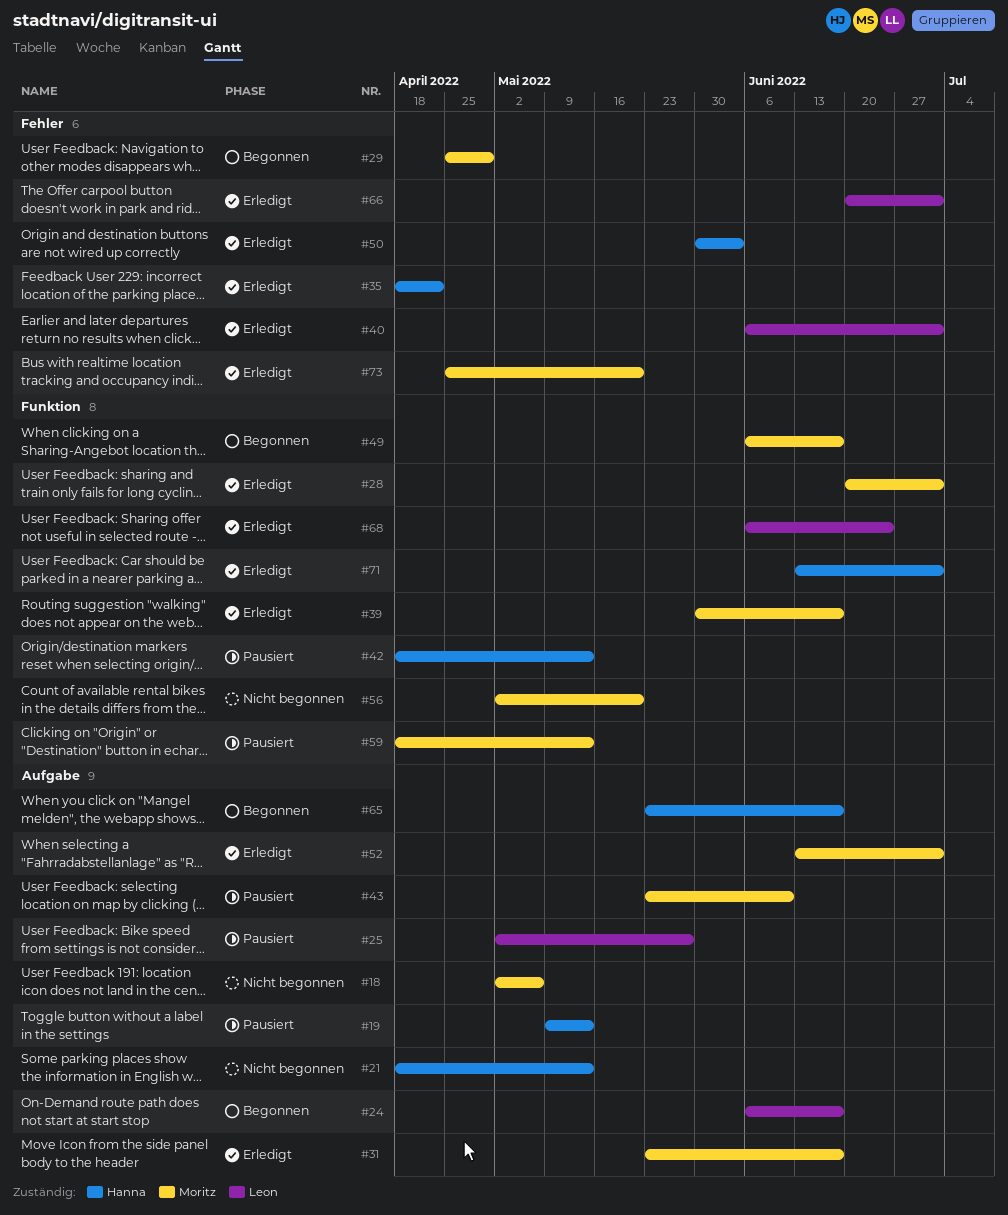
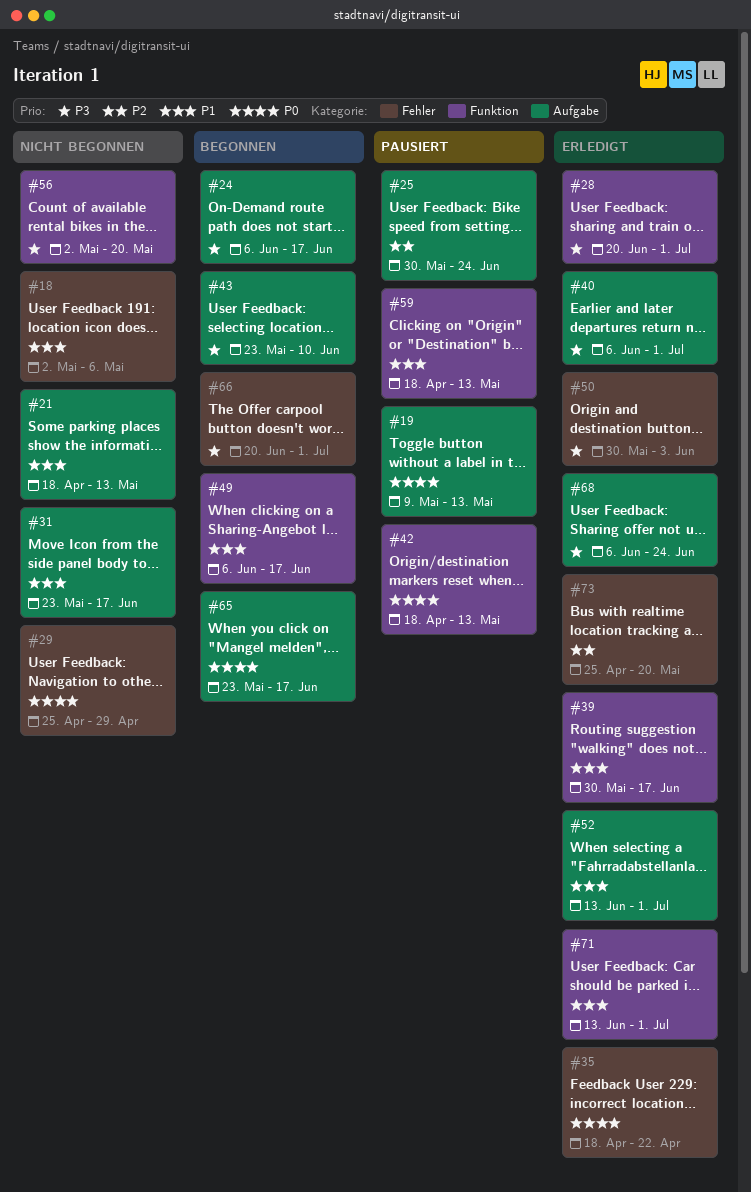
#18, label: Aufgabe -> Fehler
#25, start: May 2 -> May 30
#25, due: May 27 -> Jun 24
#29, status: Begonnen -> Nicht begonnen
#31, status: Erledigt -> Nicht begonnen
#40, label: Fehler -> Aufgabe
#43, status: Pausiert -> Begonnen
#66, status: Erledigt -> Begonnen
#68, label: Funktion -> Aufgabe

